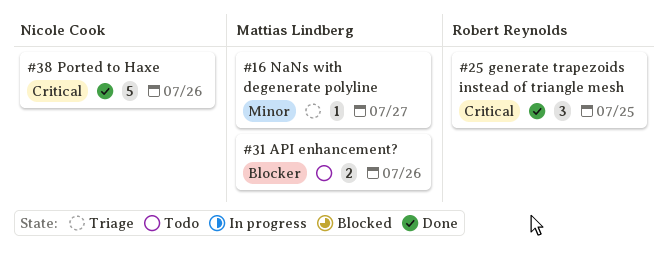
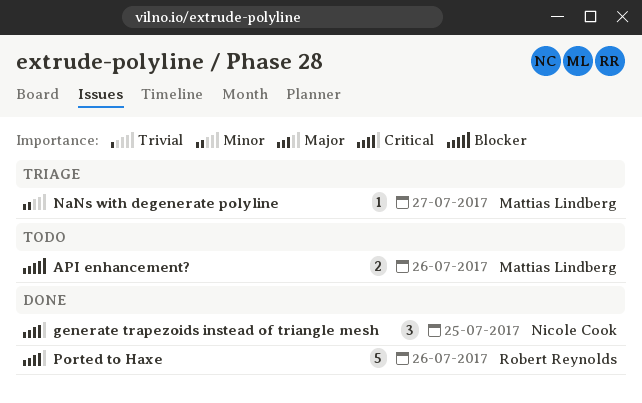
generate trapezoids instead of triangle mesh, owner: Robert Reynolds -> Nicole Cook
Ported to Haxe, owner: Nicole Cook -> Robert Reynolds

